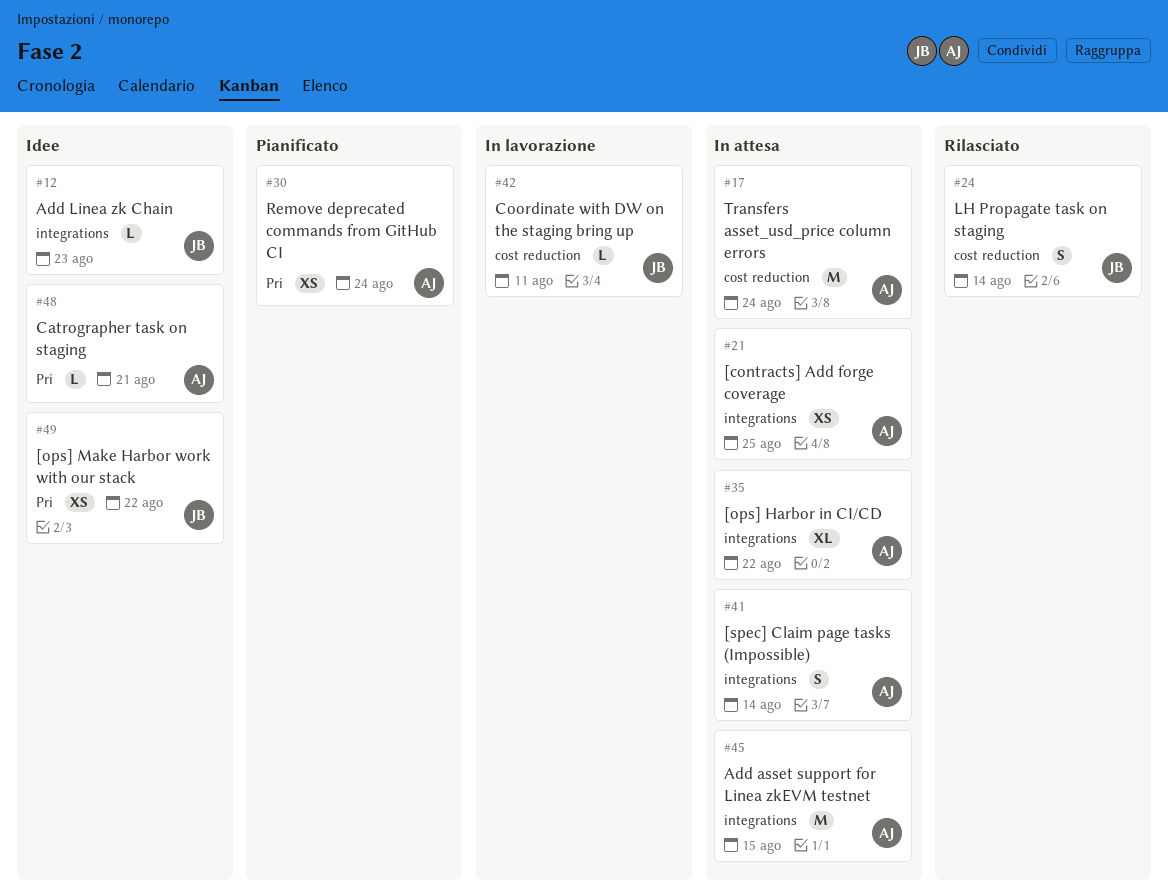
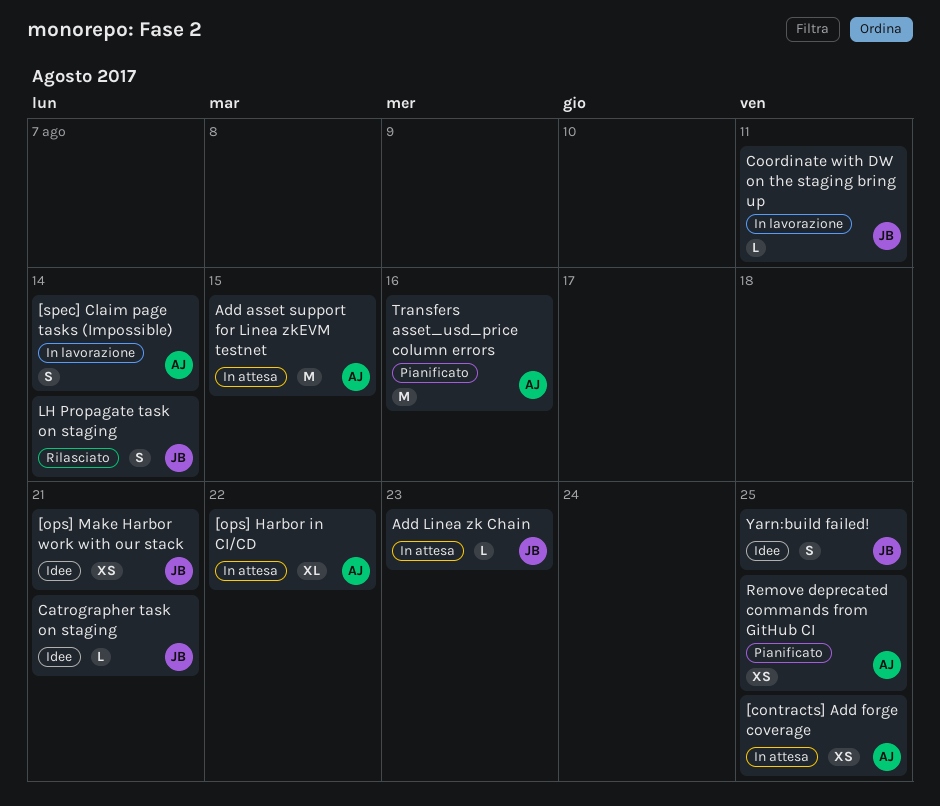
[ops] Make Harbor work with our stack, due: Aug 22 -> Aug 21
[spec] Claim page tasks (Impossible), status: In attesa -> In lavorazione
Add Linea zk Chain, status: Idee -> In attesa
Catrographer task on staging, owner: AJ -> JB
Remove deprecated commands from GitHub CI, due: Aug 24 -> Aug 25
Transfers asset_usd_price column errors, status: In attesa -> Pianificato
Transfers asset_usd_price column errors, due: Aug 24 -> Aug 16
Yarn:build failed!: none -> present

